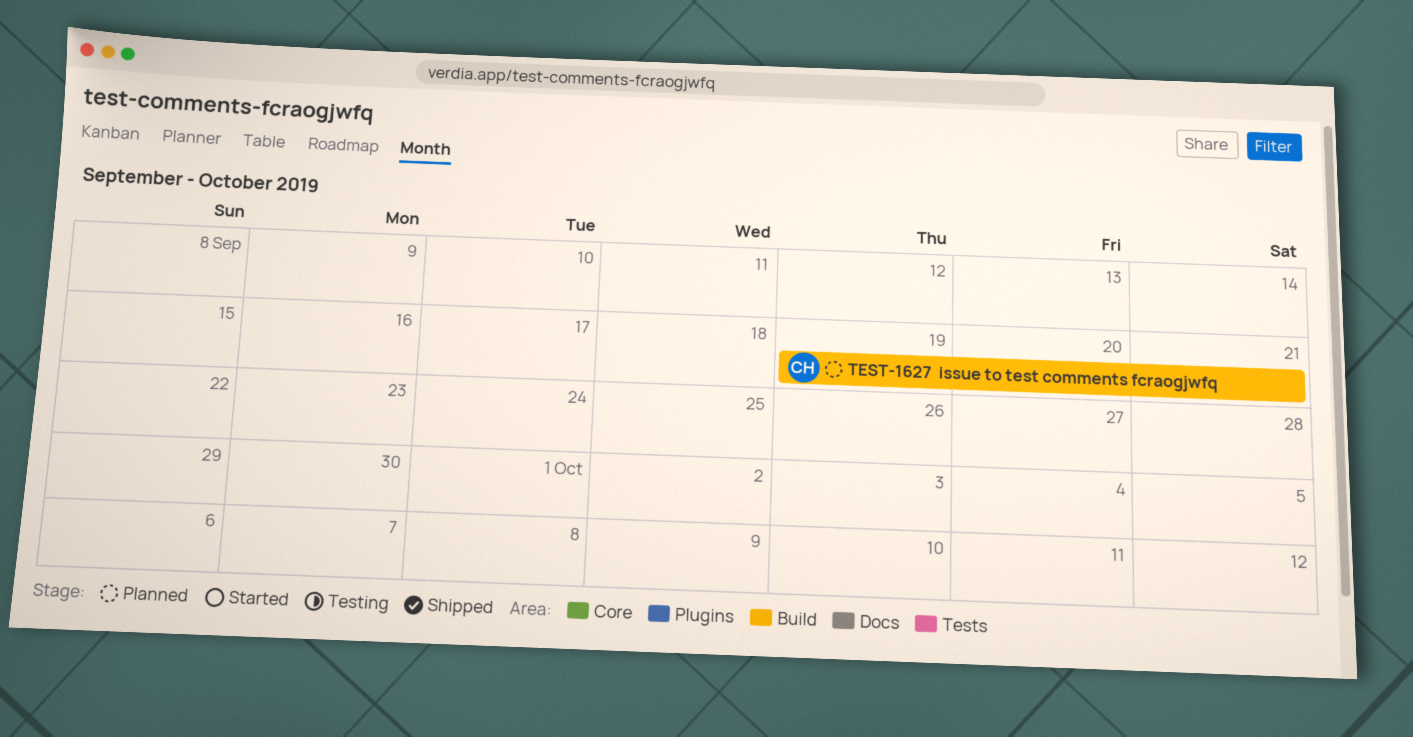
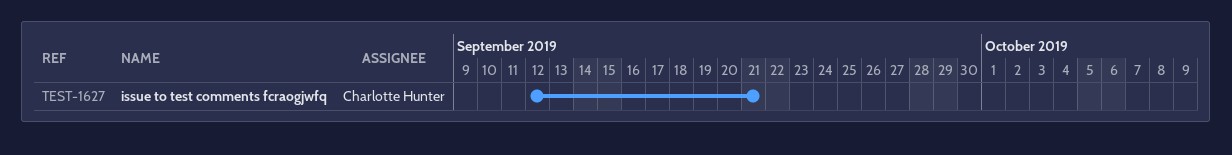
TEST-1627, start: Sep 19 -> Sep 12

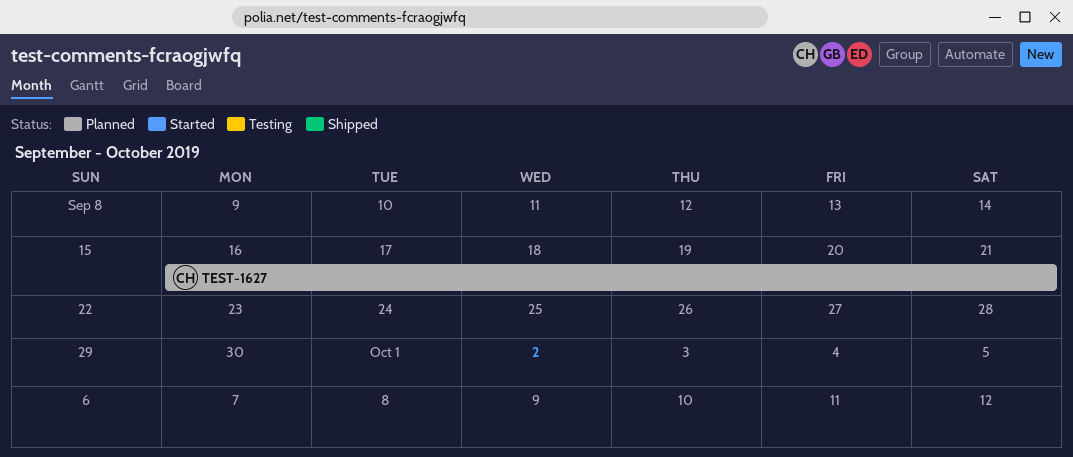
TEST-1627, start: Sep 12 -> Sep 16

